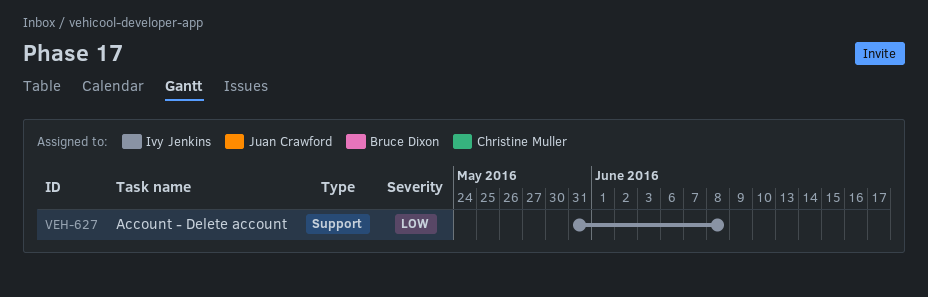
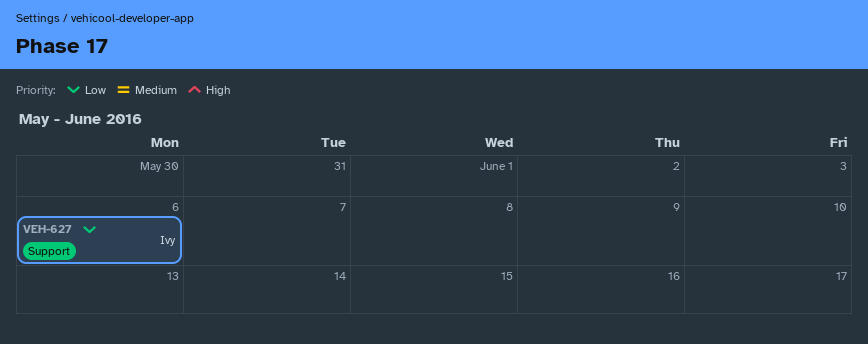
VEH-627, due: Jun 8 -> Jun 6

